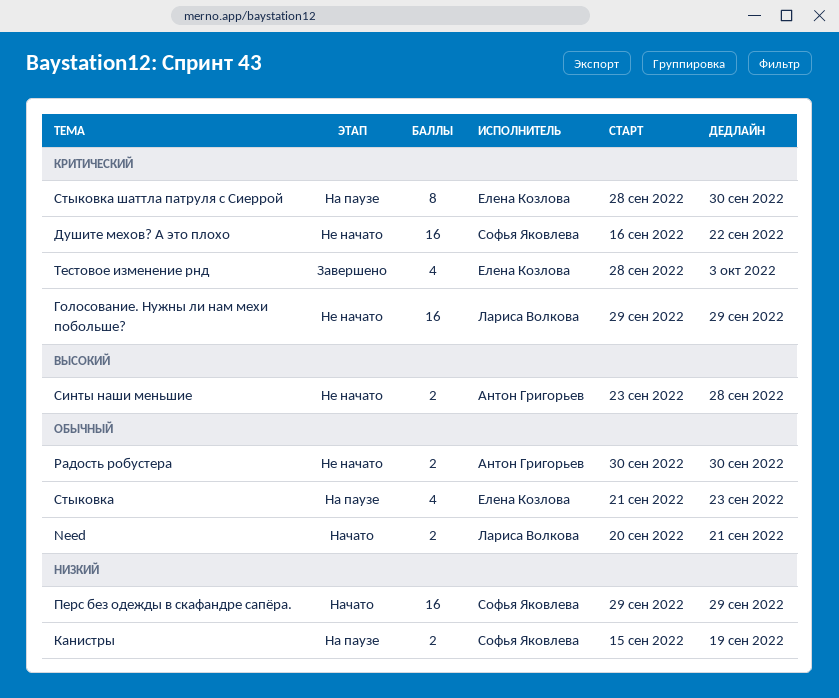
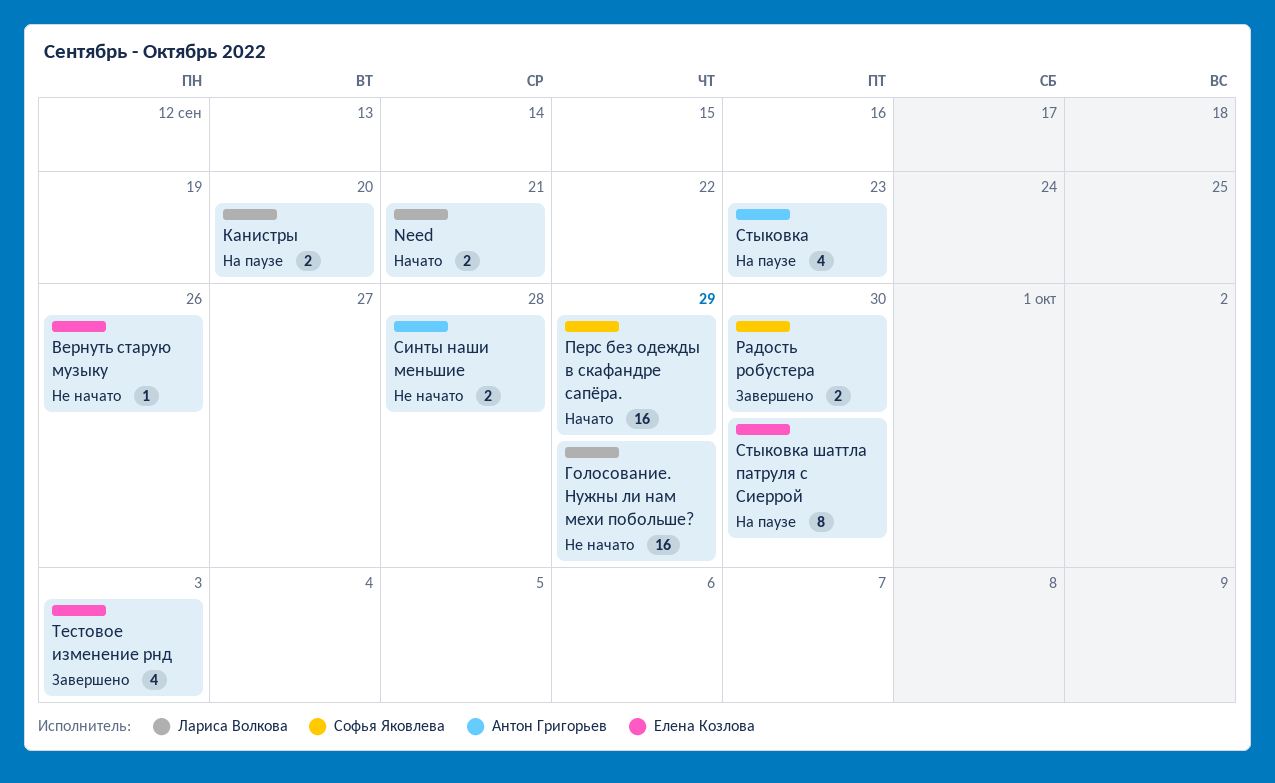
Вернуть старую музыку: none -> present
Душите мехов? А это плохо: present -> none
Канистры, owner: Софья Яковлева -> Лариса Волкова
Канистры, due: Sep 19 -> Sep 20
Радость робустера, status: Не начато -> Завершено
Радость робустера, owner: Антон Григорьев -> Софья Яковлева
Стыковка, owner: Елена Козлова -> Антон Григорьев

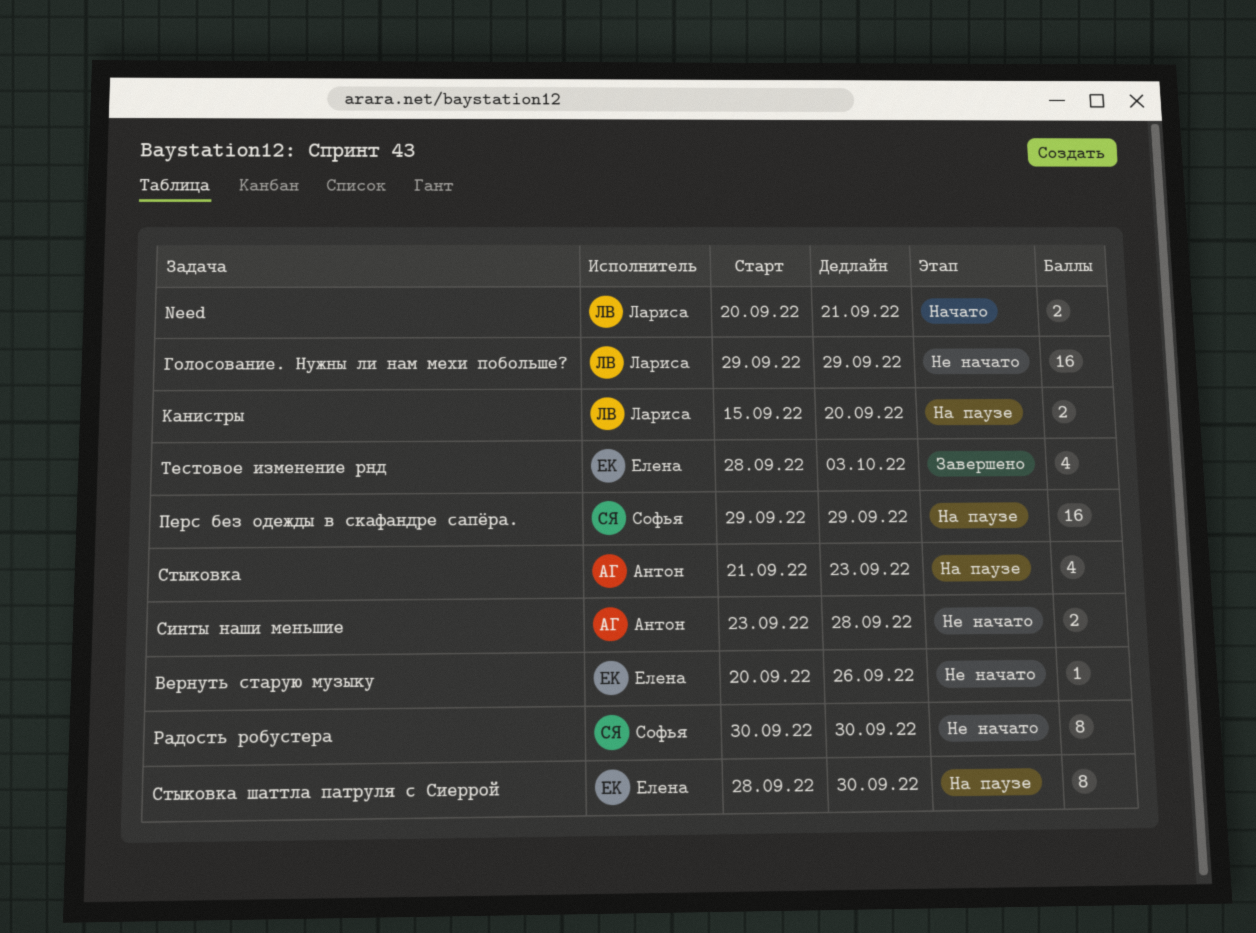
Перс без одежды в скафандре сапёра., status: Начато -> На паузе
Радость робустера, status: Завершено -> Не начато
Радость робустера, estimate: 2 -> 8

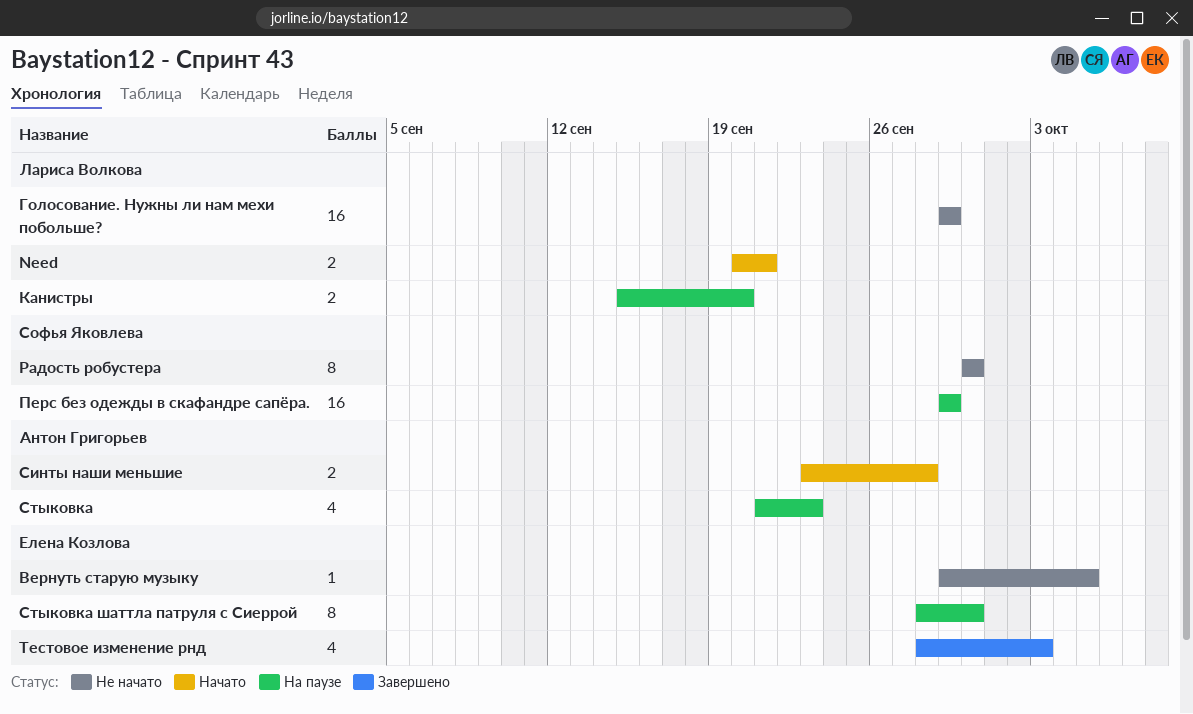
Вернуть старую музыку, start: Sep 20 -> Sep 29
Вернуть старую музыку, due: Sep 26 -> Oct 5
Синты наши меньшие, status: Не начато -> Начато

